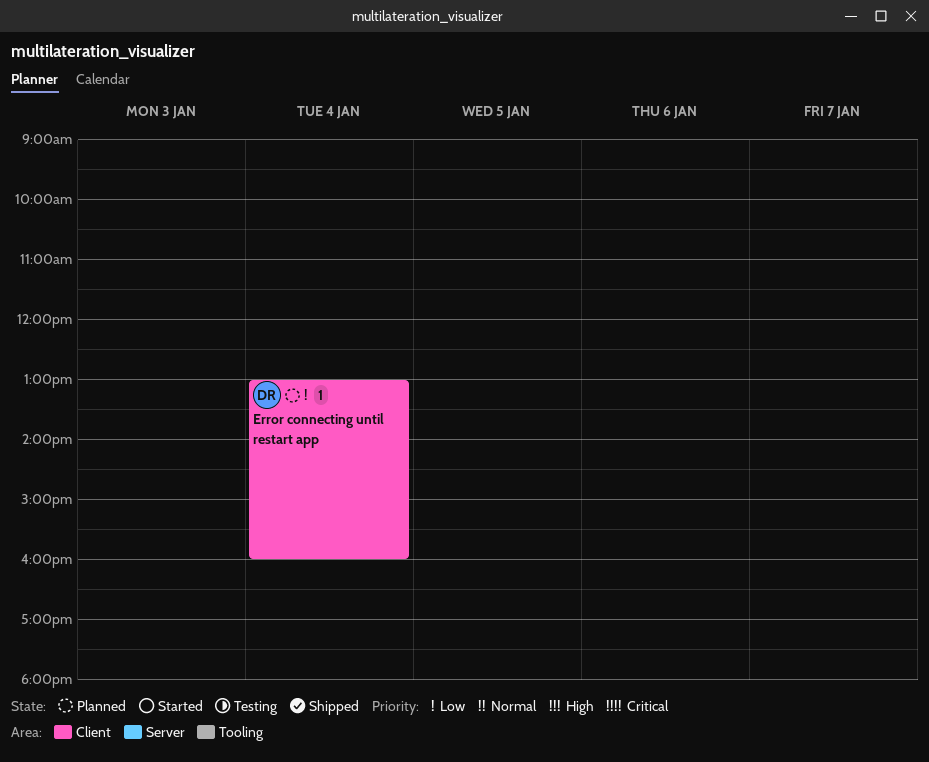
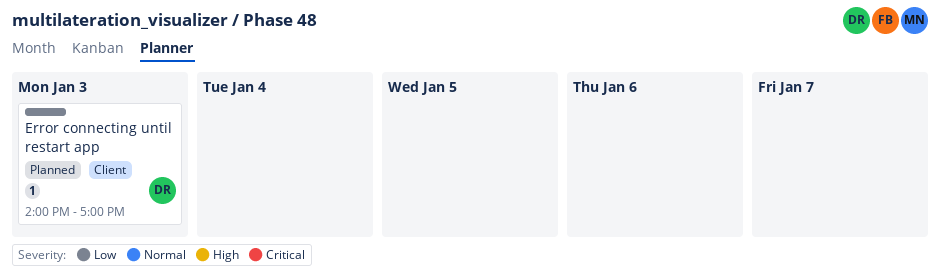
Error connecting until restart app, day: Jan 4 -> Jan 3
Error connecting until restart app, begins: 13:00 -> 14:00
Error connecting until restart app, ends: 16:00 -> 17:00

